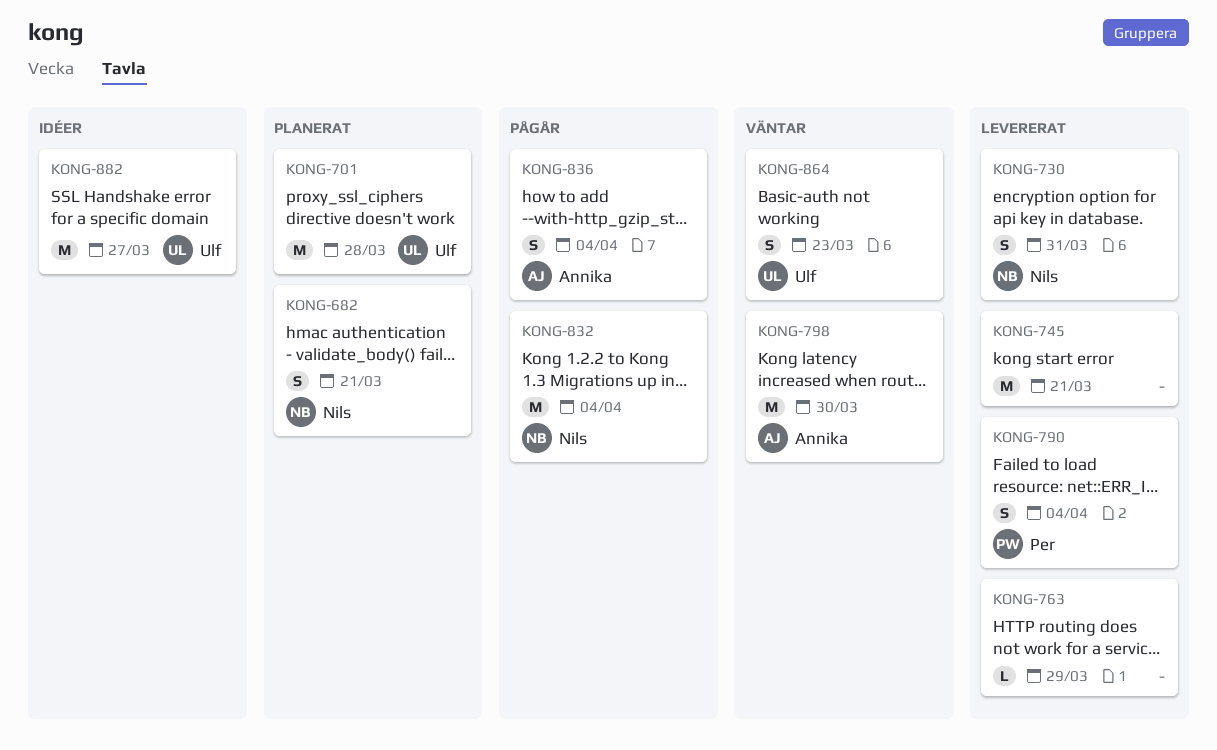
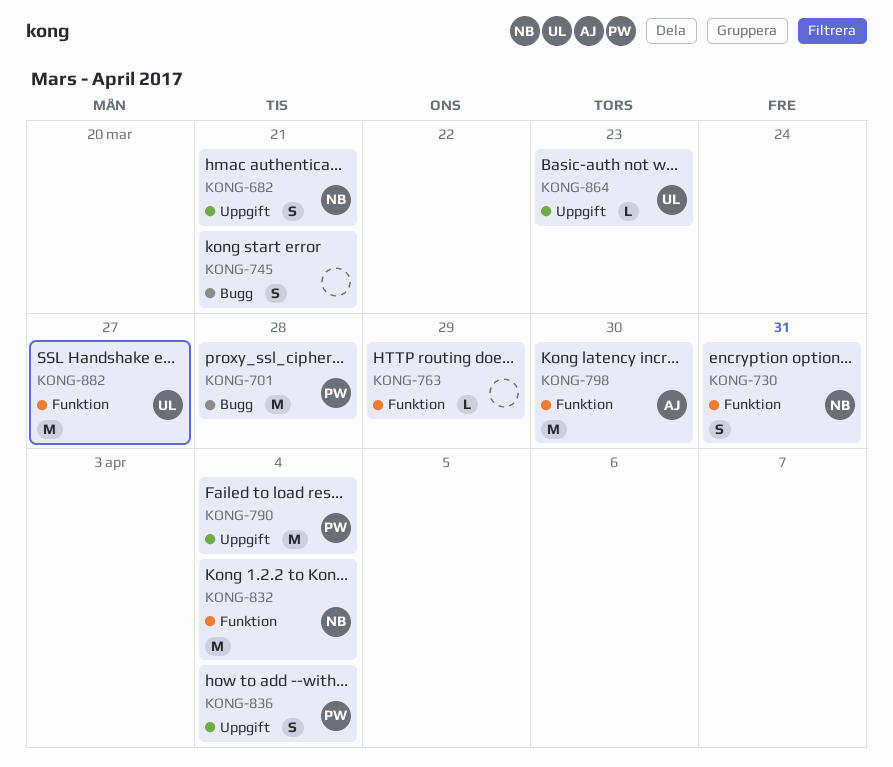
KONG-701, owner: Ulf -> Per
KONG-745, estimate: M -> S
KONG-790, estimate: S -> M
KONG-836, owner: Annika -> Per
KONG-864, estimate: S -> L

